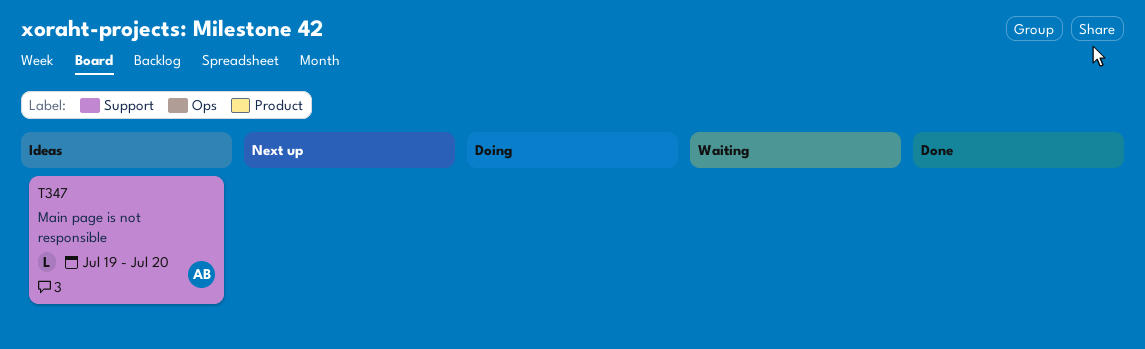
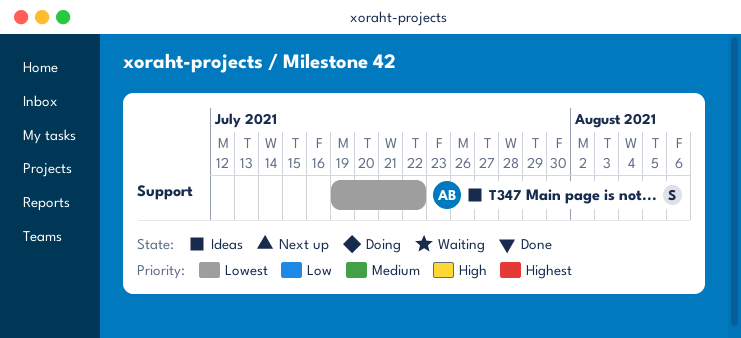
T347, estimate: L -> S
T347, due: Jul 20 -> Jul 22

